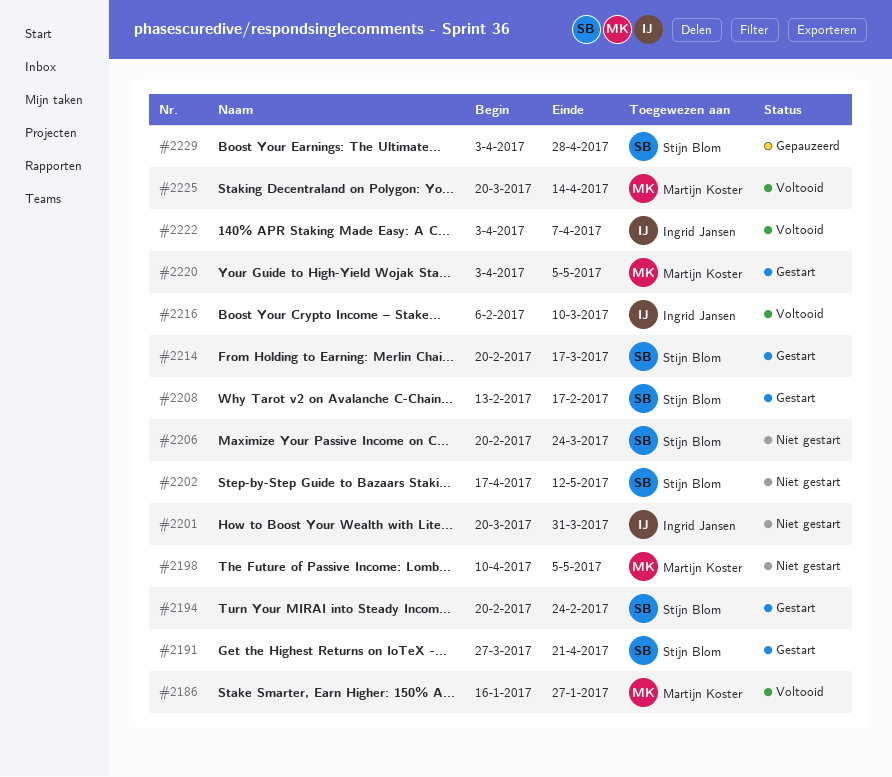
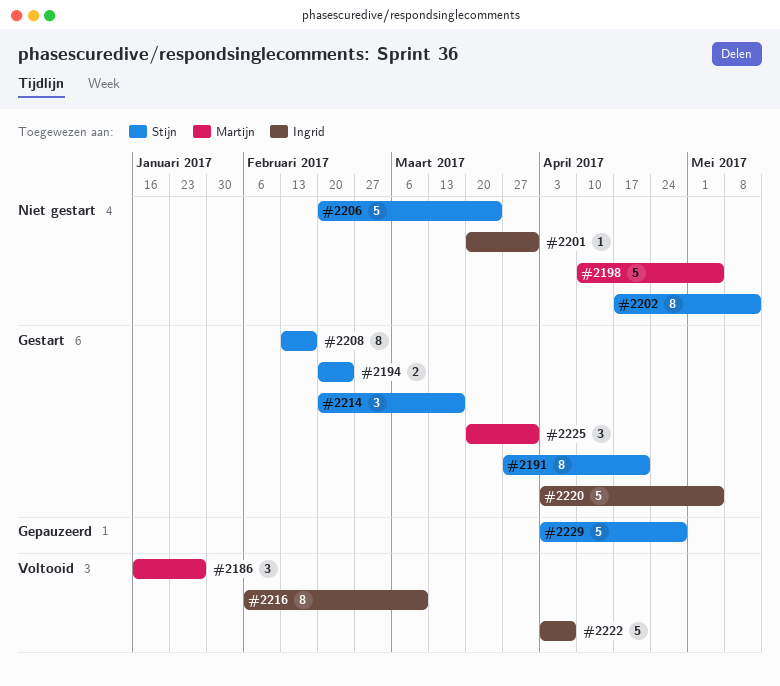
#2220, owner: Martijn Koster -> Ingrid Jansen
#2225, status: Voltooid -> Gestart
#2225, due: Apr 14 -> Mar 31

